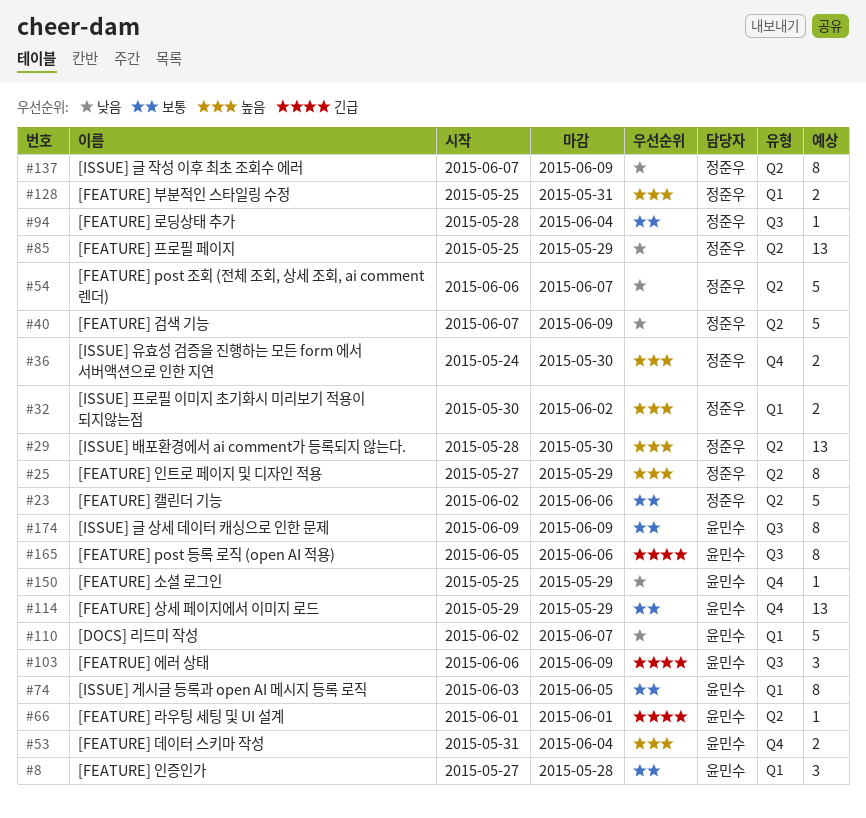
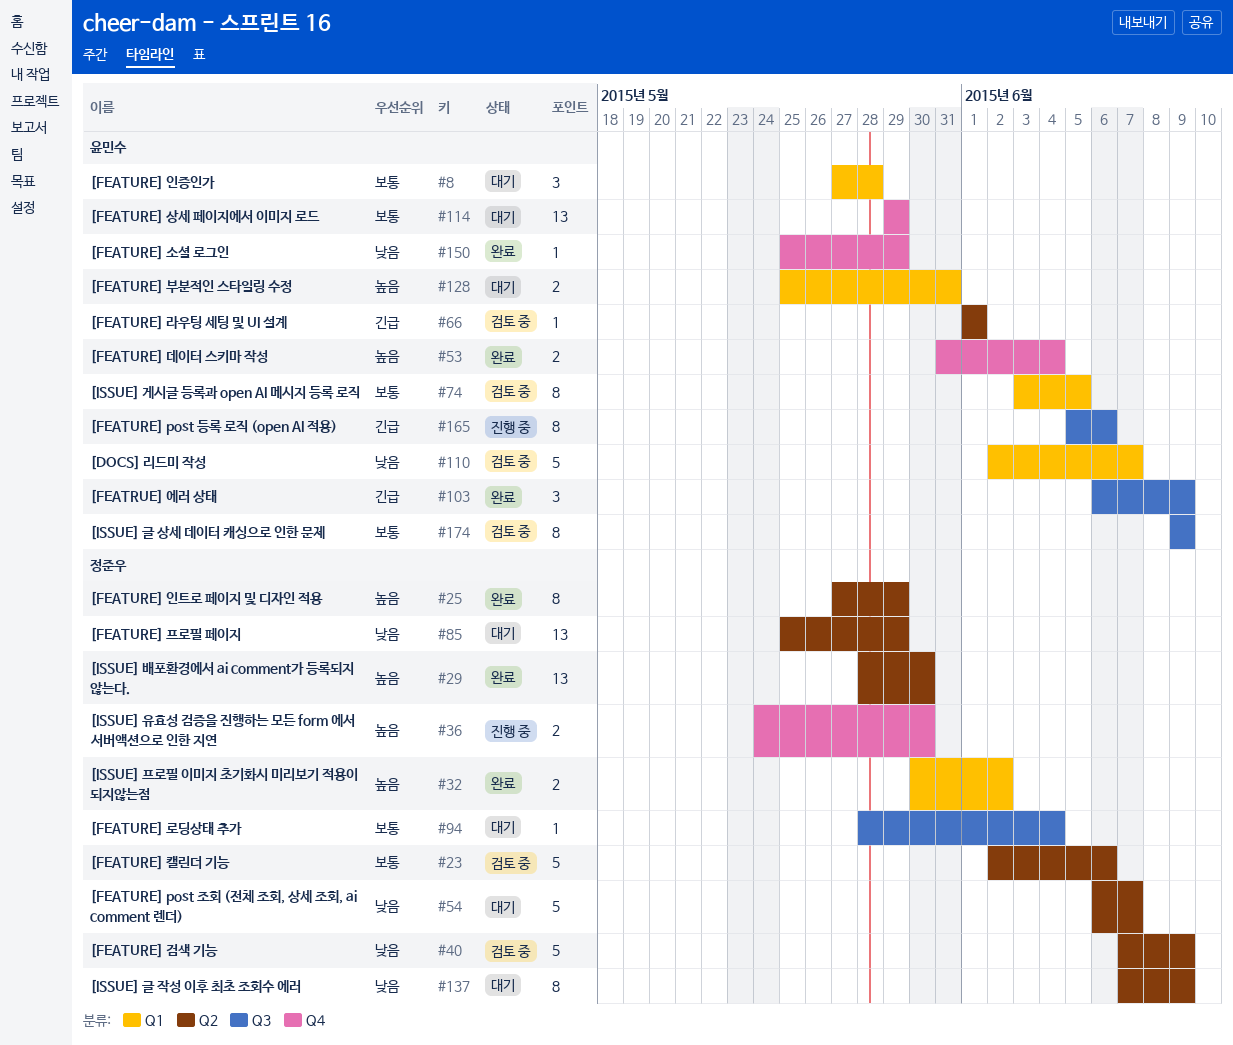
#128, owner: 정준우 -> 윤민수

